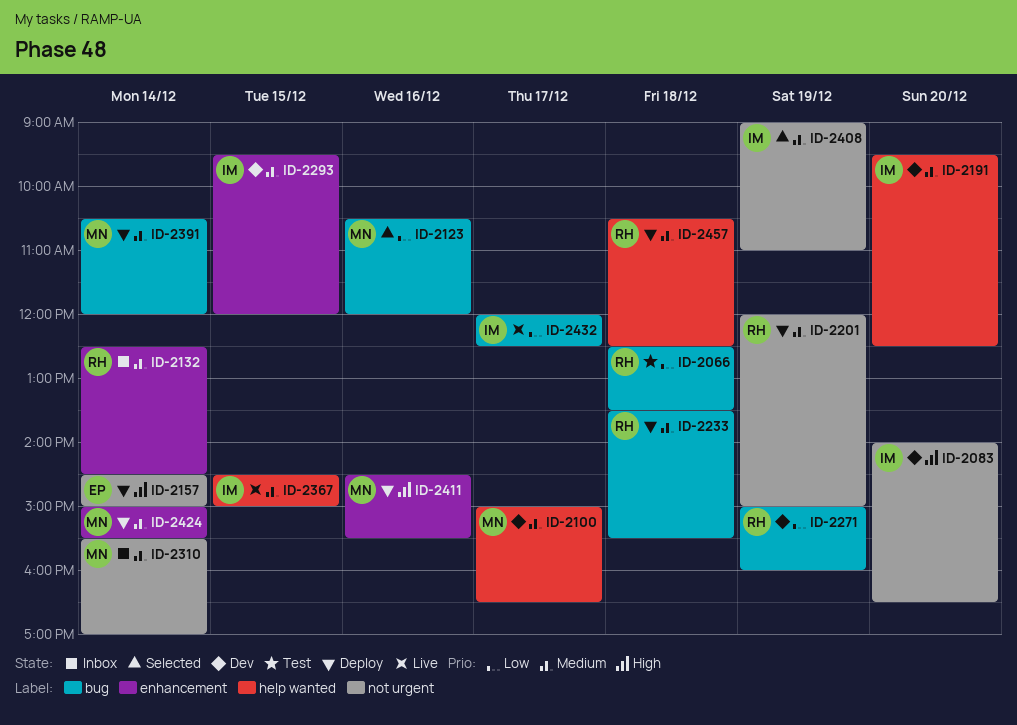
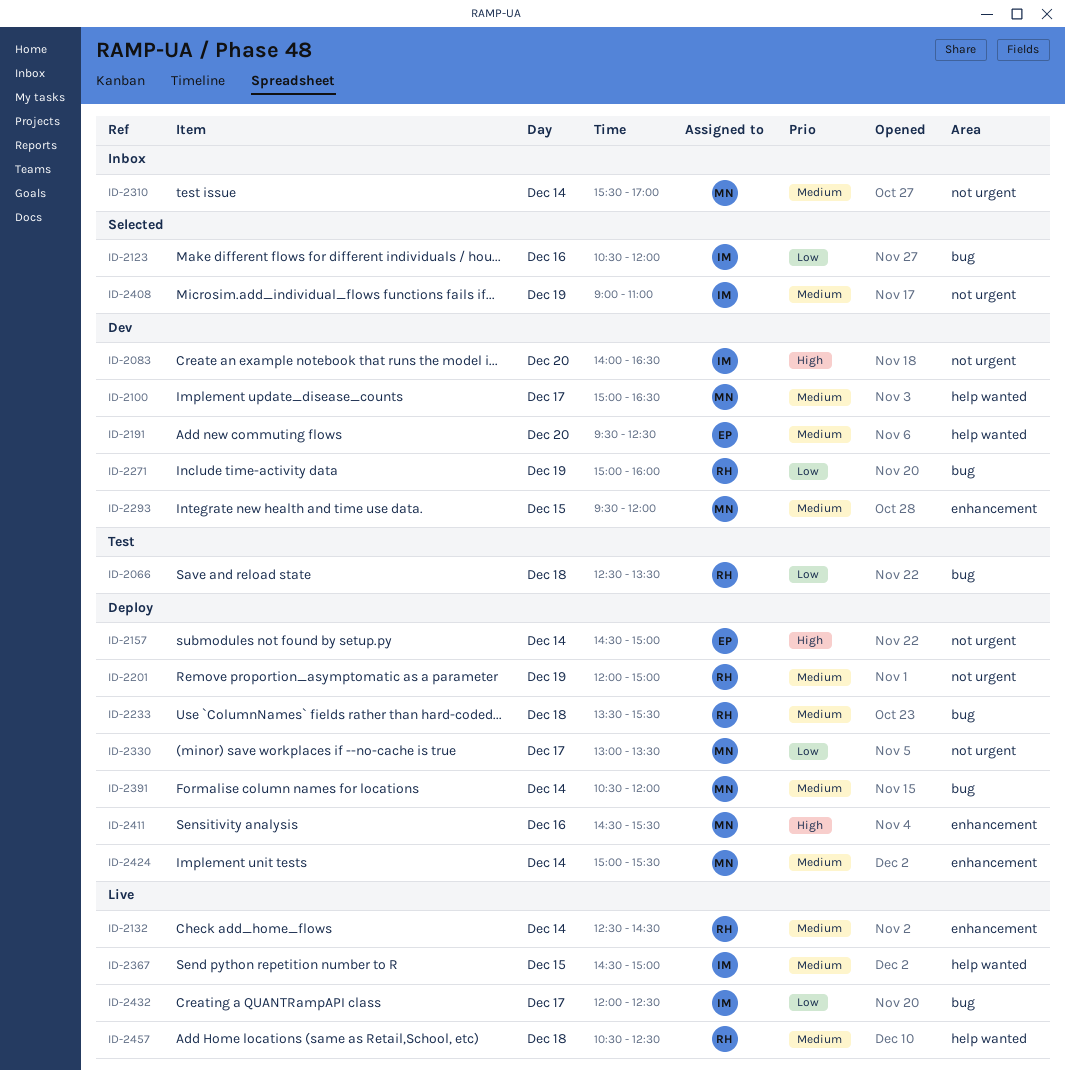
ID-2123, owner: MN -> IM
ID-2132, status: Inbox -> Live
ID-2191, owner: IM -> EP
ID-2293, owner: IM -> MN
ID-2330: none -> present
ID-2457, status: Deploy -> Live

